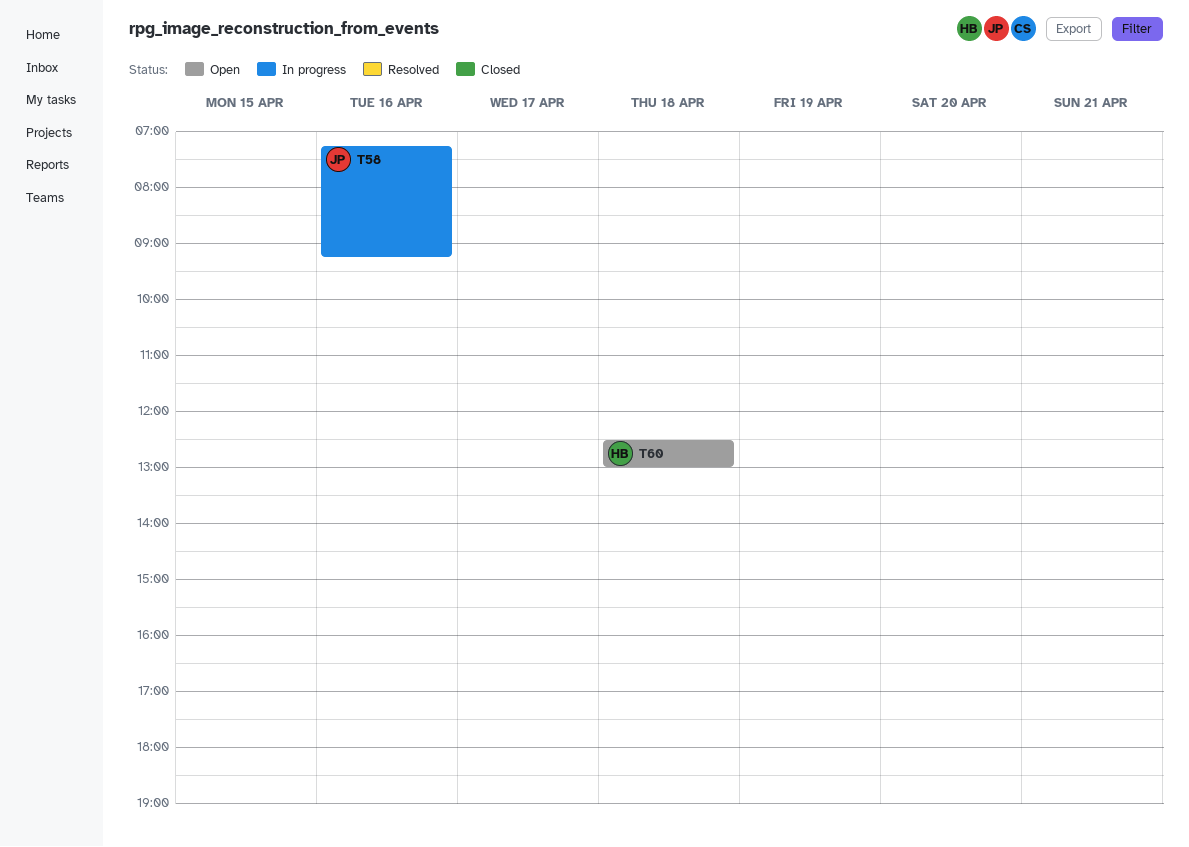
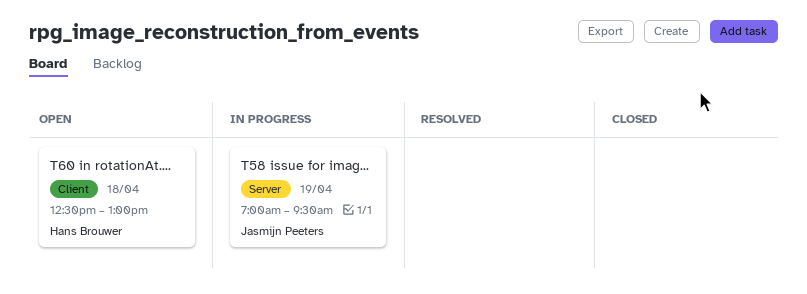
T58, day: Apr 16 -> Apr 19
T58, begins: 07:15 -> 07:00
T58, ends: 09:15 -> 09:30

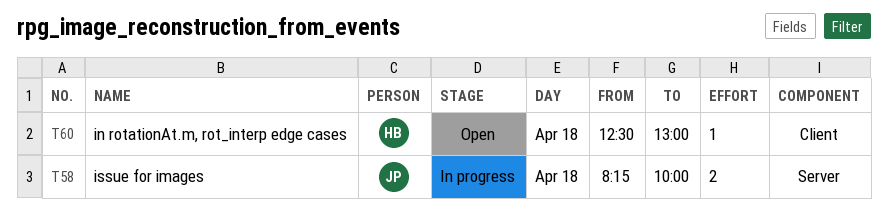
T58, day: Apr 19 -> Apr 18
T58, begins: 07:00 -> 08:15
T58, ends: 09:30 -> 10:00

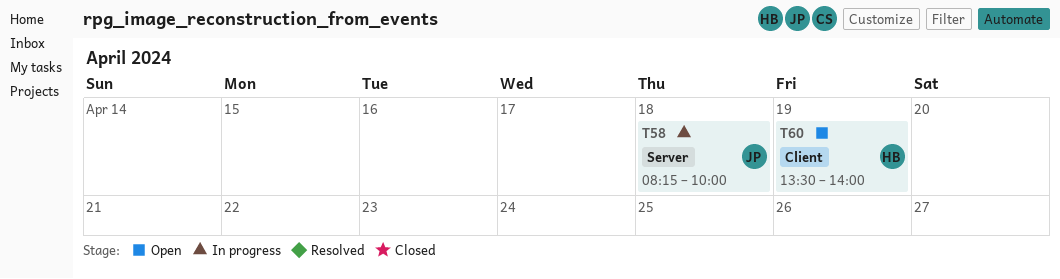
T60, day: Apr 18 -> Apr 19
T60, begins: 12:30 -> 13:30
T60, ends: 13:00 -> 14:00

